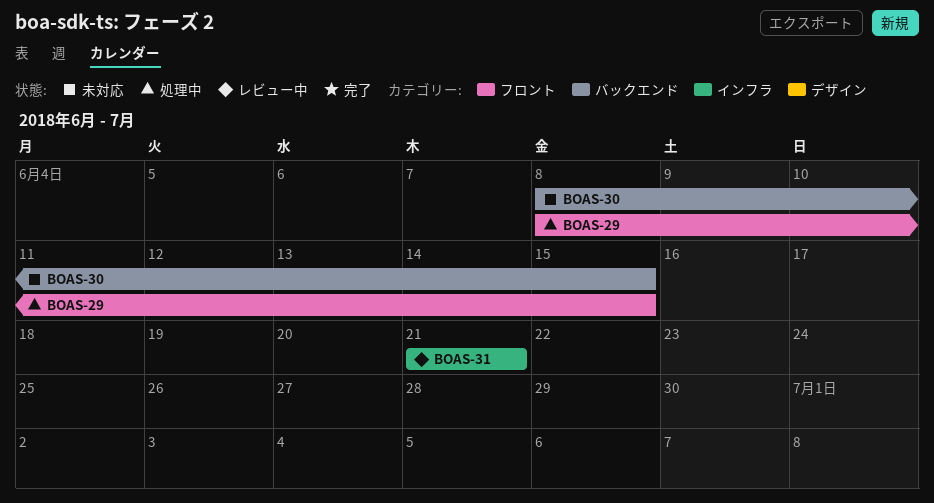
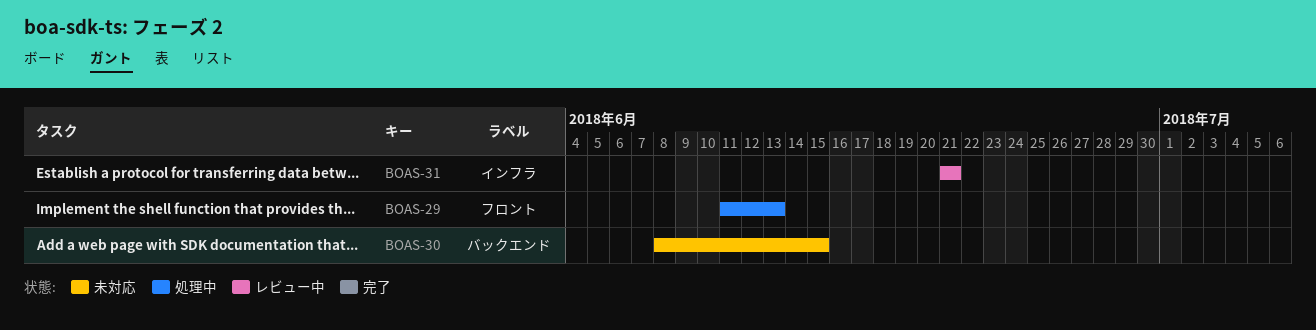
BOAS-29, start: Jun 8 -> Jun 11
BOAS-29, due: Jun 15 -> Jun 13

